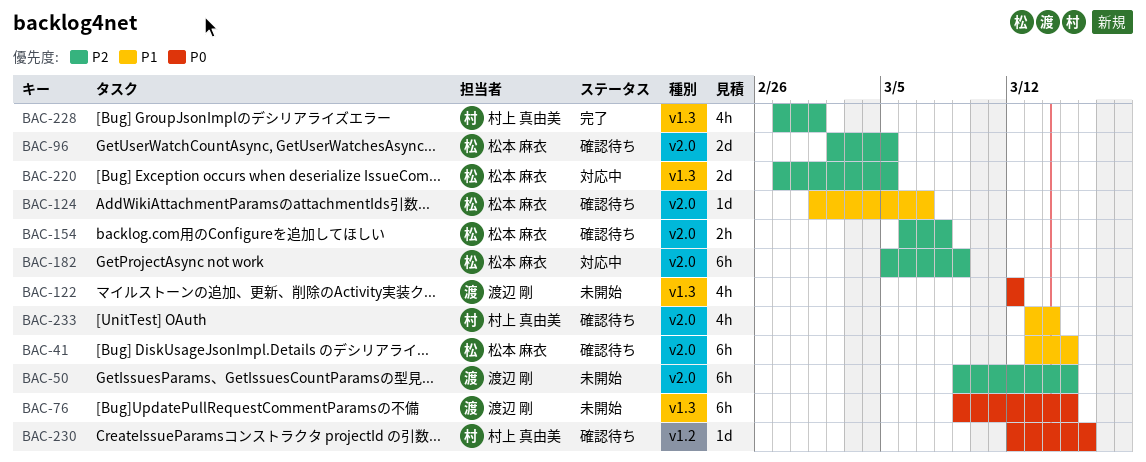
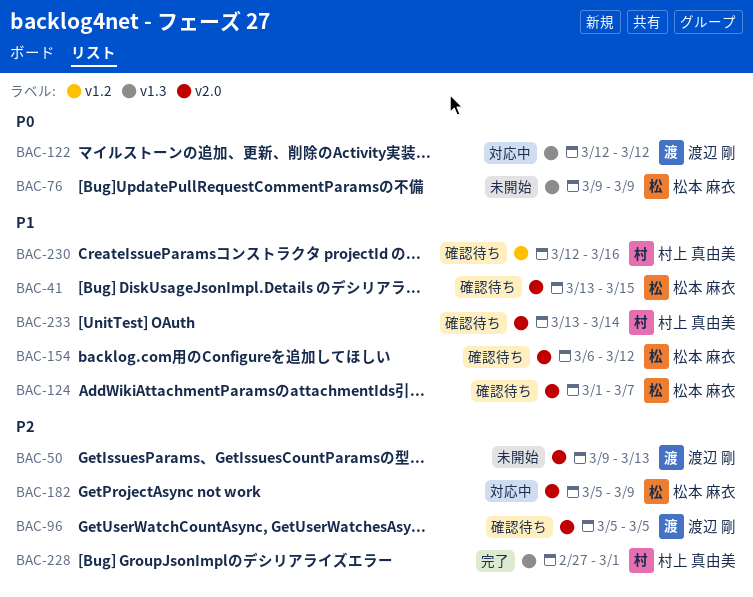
BAC-50, due: Mar 15 -> Mar 13
BAC-76, owner: 渡辺 剛 -> 松本 麻衣
BAC-76, due: Mar 15 -> Mar 9
BAC-96, owner: 松本 麻衣 -> 渡辺 剛
BAC-96, start: Mar 2 -> Mar 5
BAC-122, status: 未開始 -> 対応中
BAC-154, priority: P2 -> P1
BAC-154, due: Mar 8 -> Mar 12
BAC-220: present -> none
BAC-230, priority: P0 -> P1

